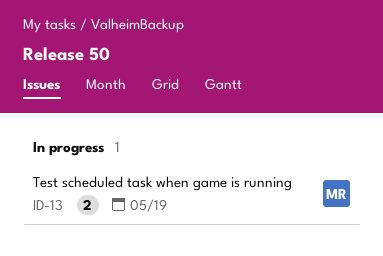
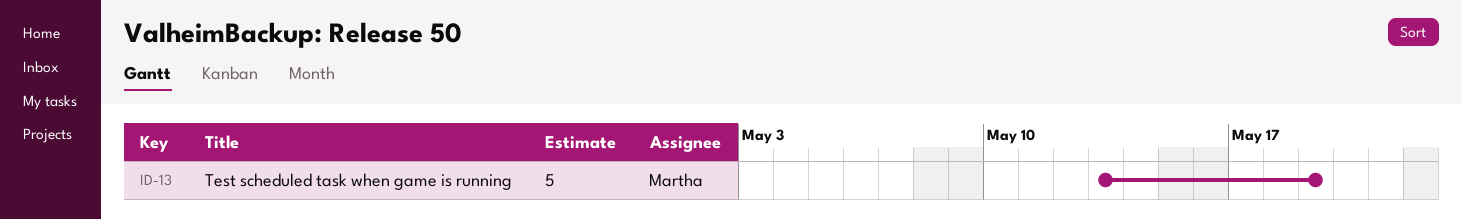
ID-13, estimate: 2 -> 5

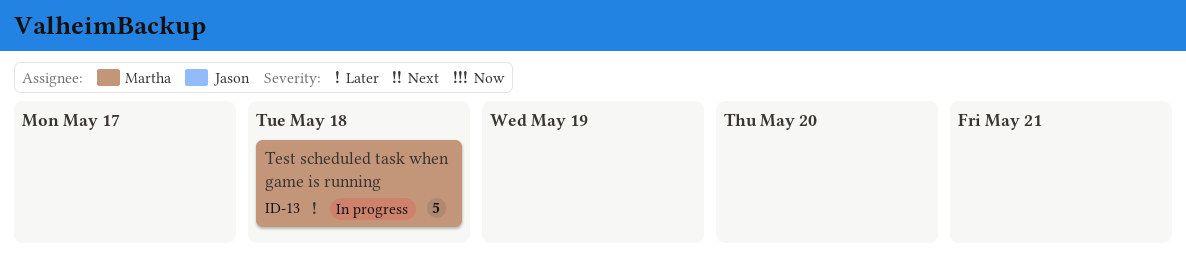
ID-13, due: May 19 -> May 18

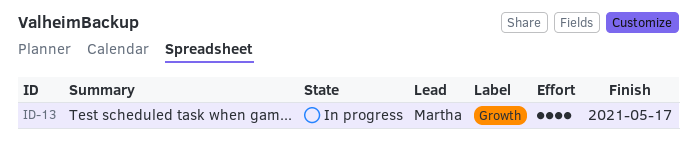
ID-13, estimate: 5 -> 4
ID-13, due: May 18 -> May 17

